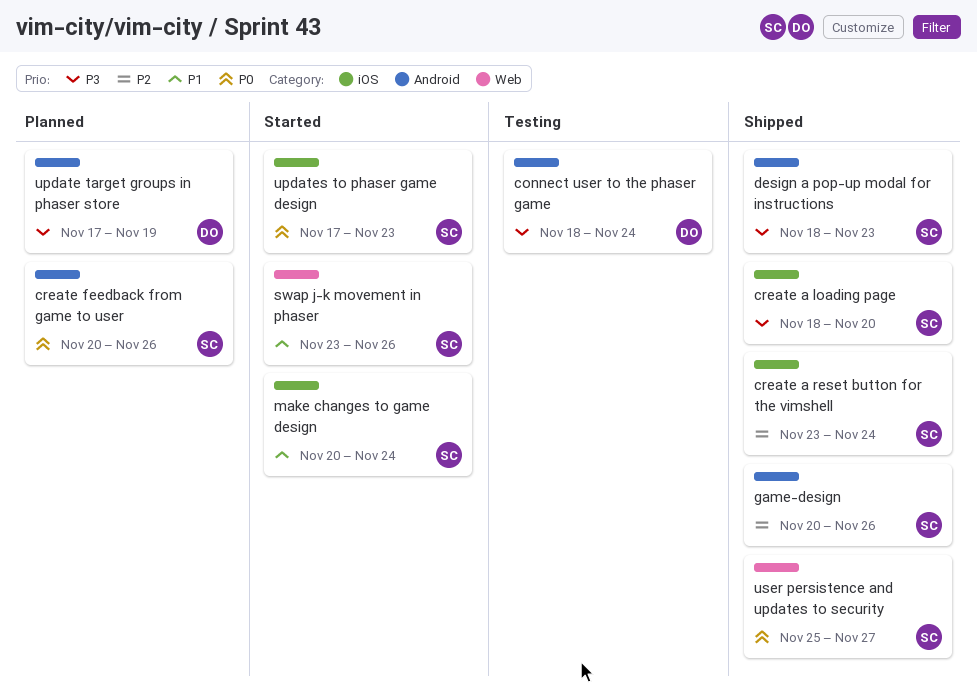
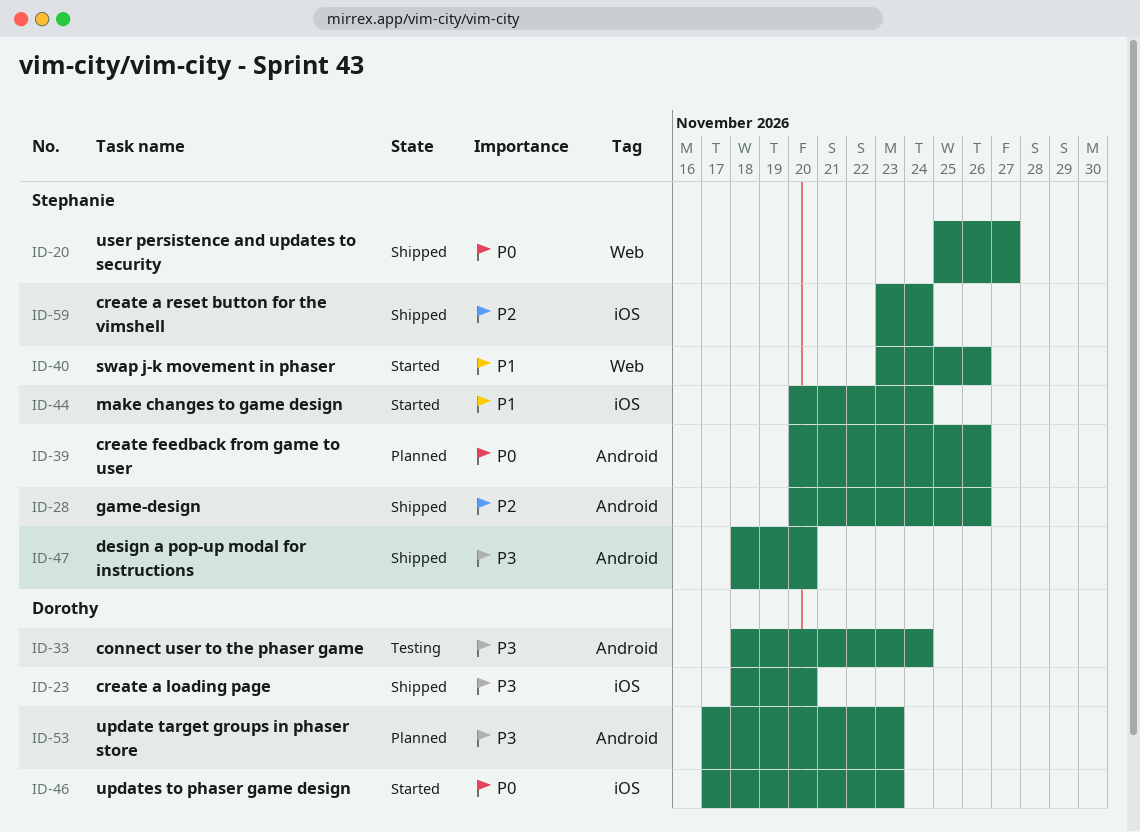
create a loading page, owner: Stephanie -> Dorothy
design a pop-up modal for instructions, due: Nov 23 -> Nov 20
update target groups in phaser store, due: Nov 19 -> Nov 23
updates to phaser game design, owner: Stephanie -> Dorothy

